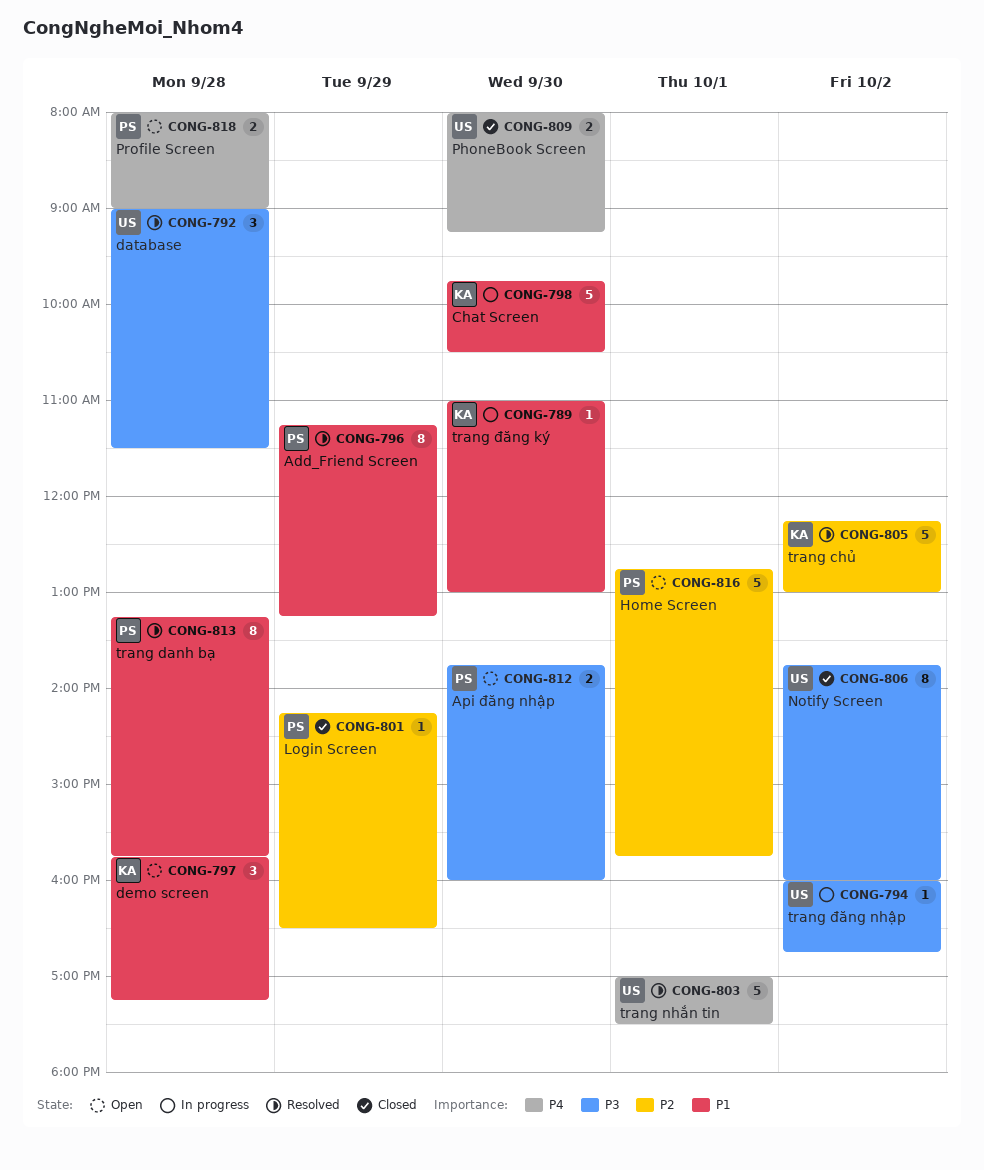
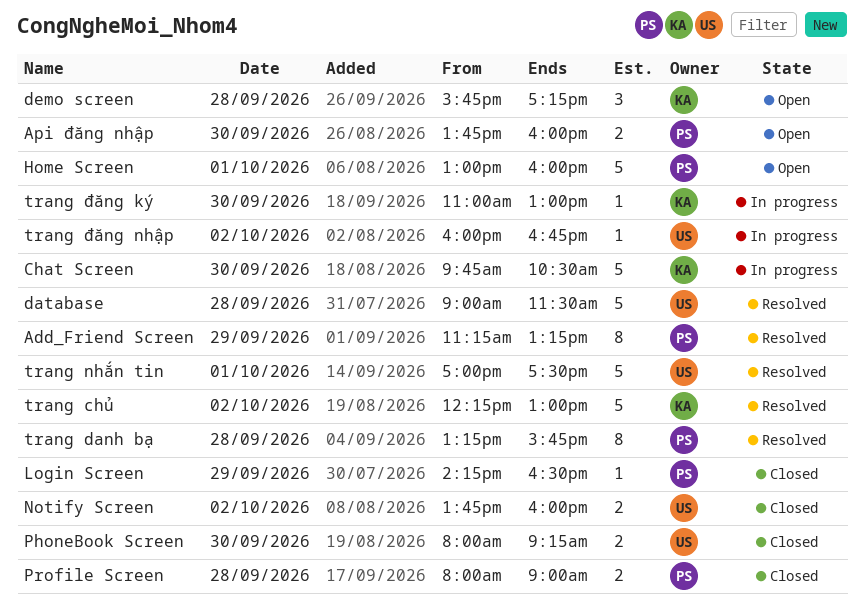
database, estimate: 3 -> 5
Home Screen, begins: 12:45 -> 13:00
Home Screen, ends: 15:45 -> 16:00
Notify Screen, estimate: 8 -> 2
Profile Screen, status: Open -> Closed

